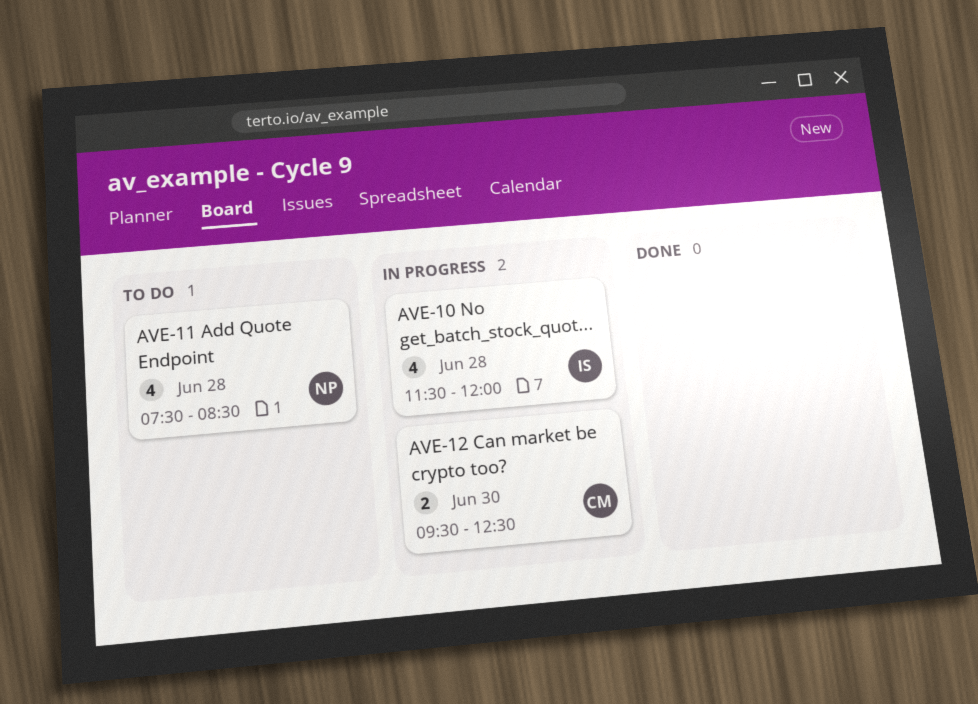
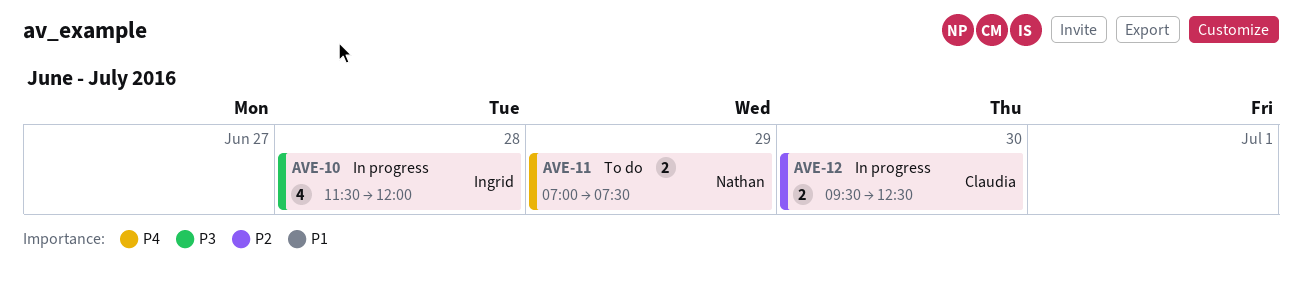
AVE-11, estimate: 4 -> 2
AVE-11, day: Jun 28 -> Jun 29
AVE-11, begins: 07:30 -> 07:00
AVE-11, ends: 08:30 -> 07:30

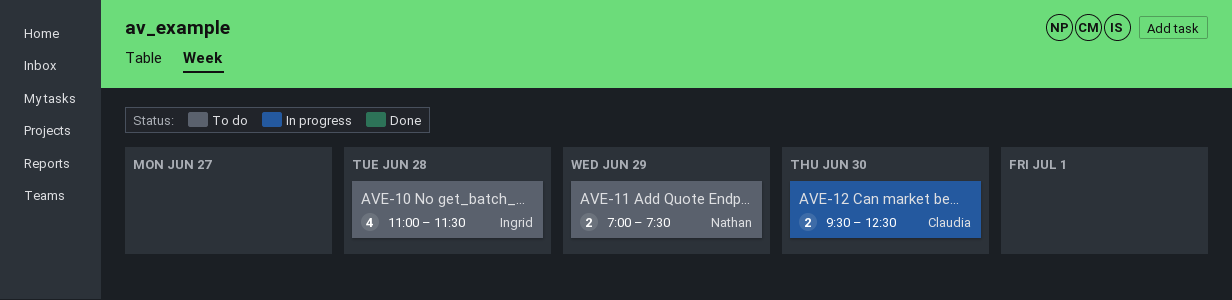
AVE-10, status: In progress -> To do
AVE-10, begins: 11:30 -> 11:00
AVE-10, ends: 12:00 -> 11:30

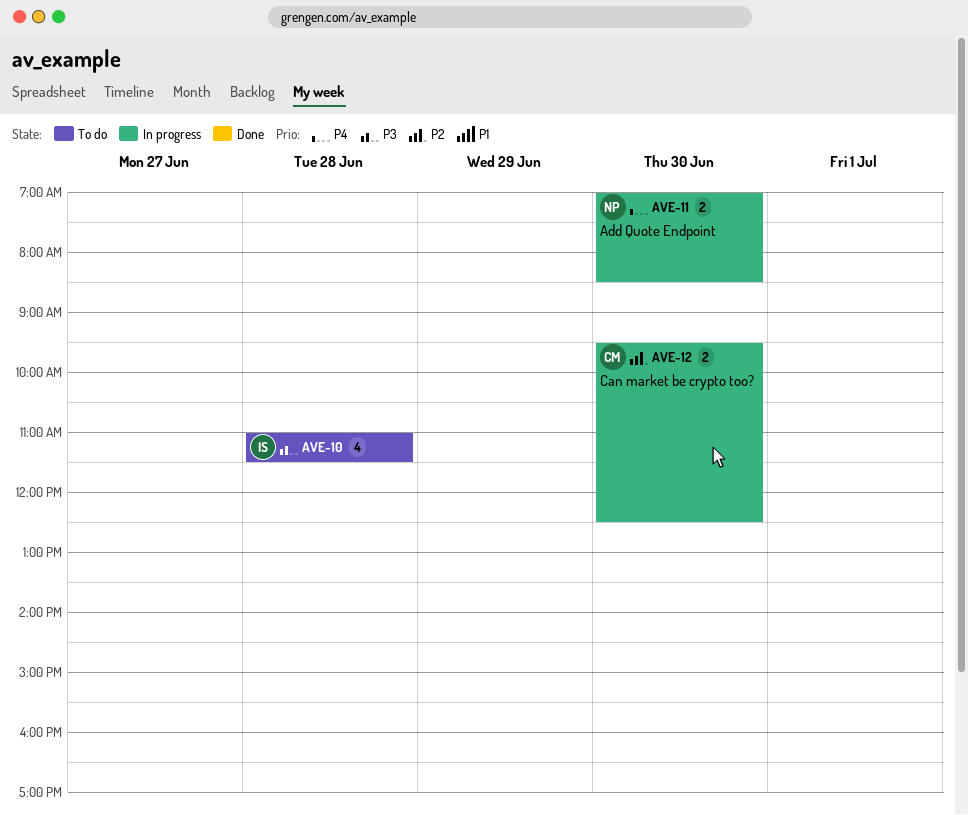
AVE-11, status: To do -> In progress
AVE-11, day: Jun 29 -> Jun 30
AVE-11, ends: 07:30 -> 08:30

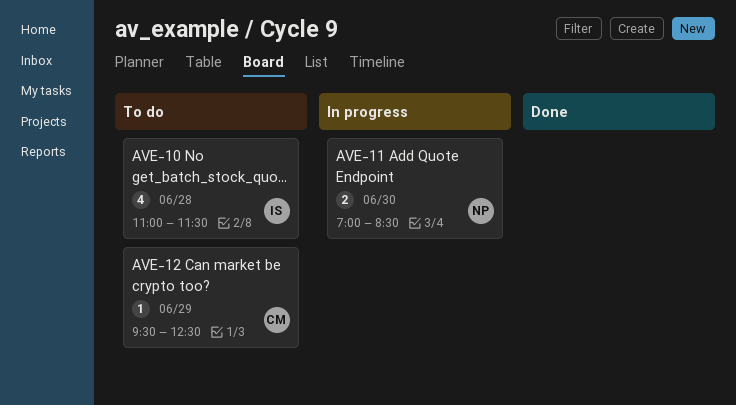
AVE-12, status: In progress -> To do
AVE-12, estimate: 2 -> 1
AVE-12, day: Jun 30 -> Jun 29

